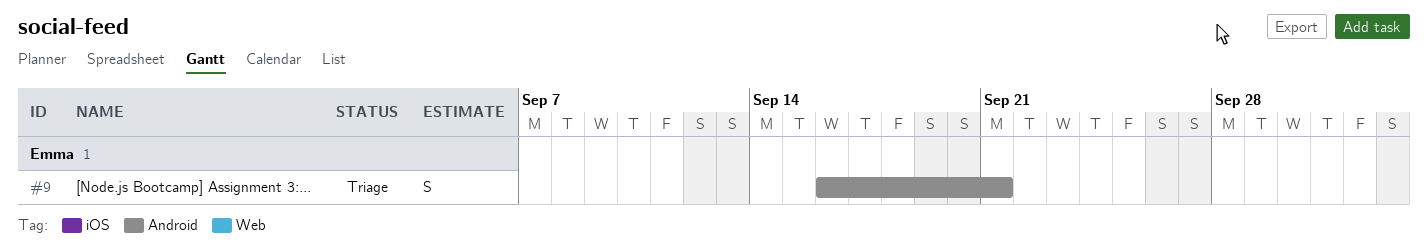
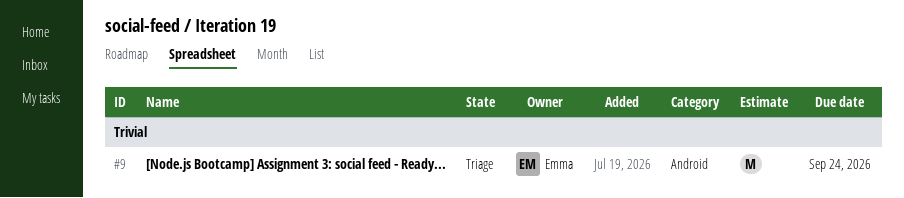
#9, estimate: S -> M
#9, due: Sep 21 -> Sep 24

